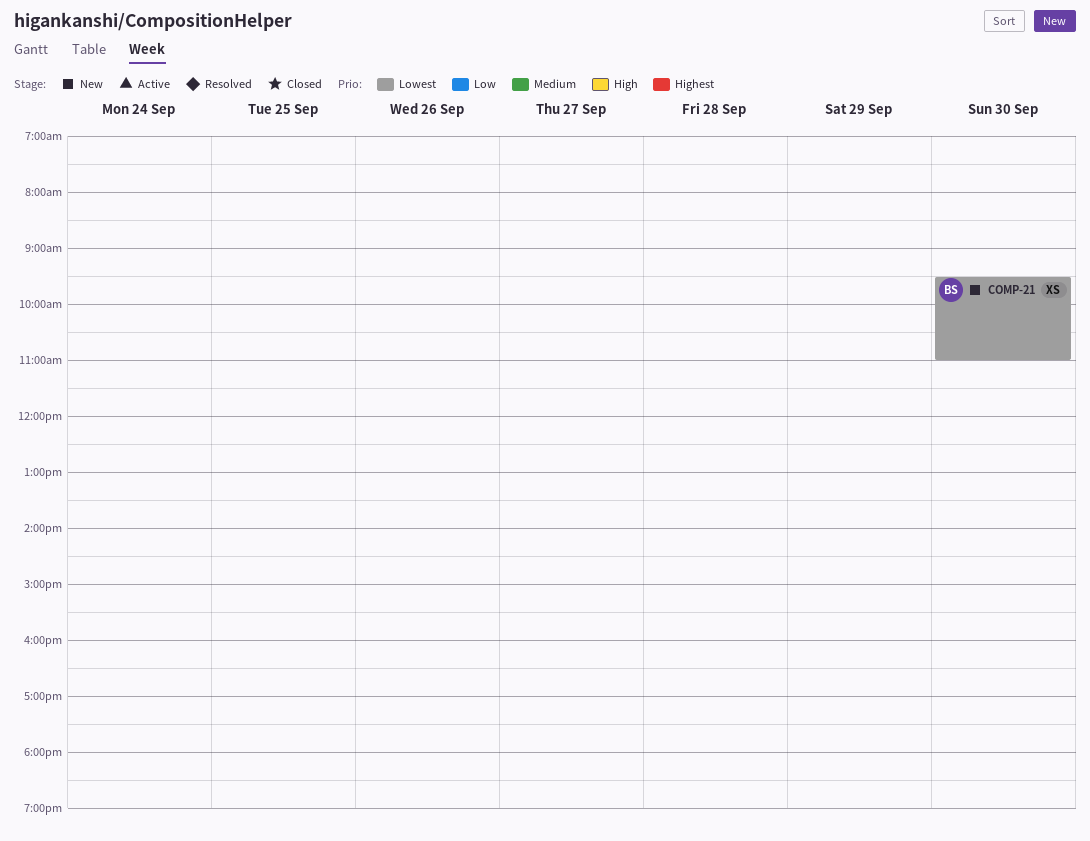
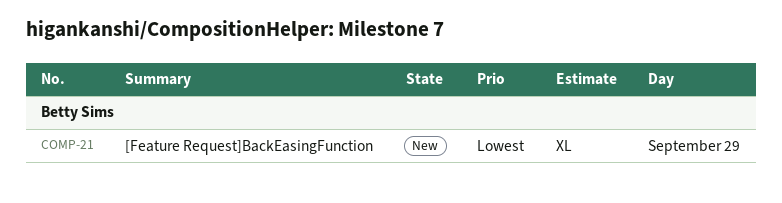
COMP-21, estimate: XS -> XL
COMP-21, day: Sep 30 -> Sep 29

